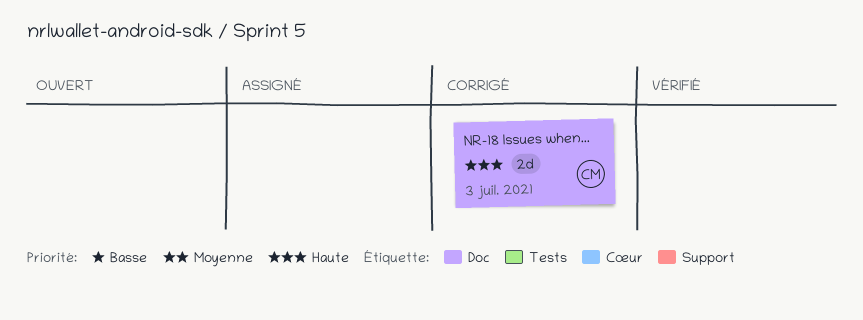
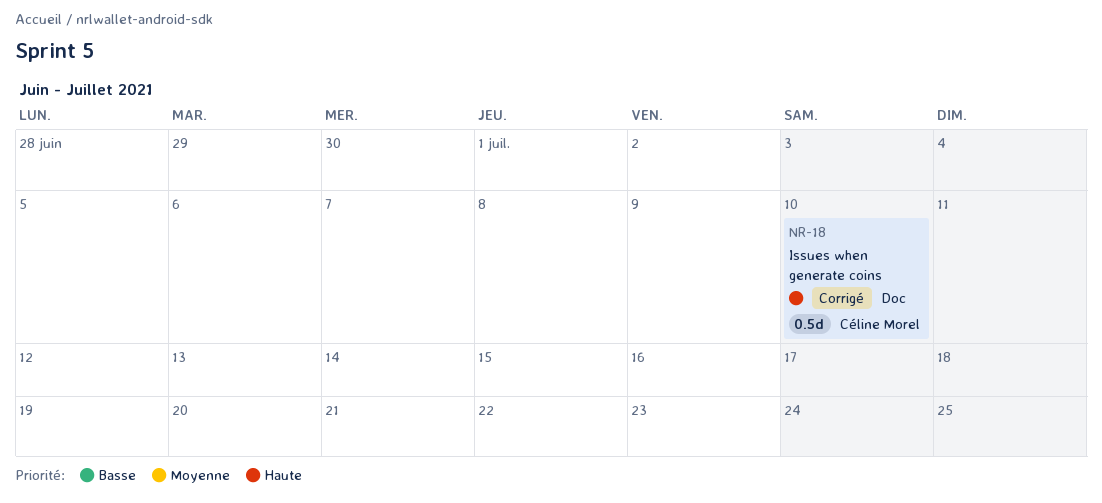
NR-18, estimate: 2d -> 0.5d
NR-18, due: Jul 3 -> Jul 10

